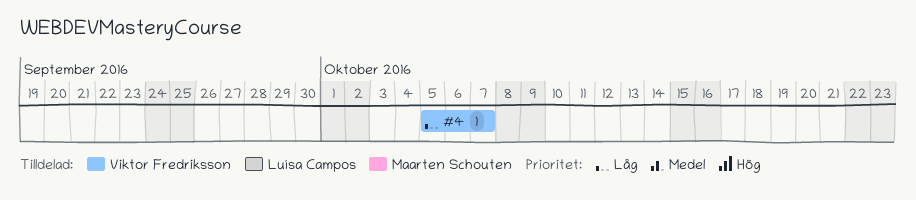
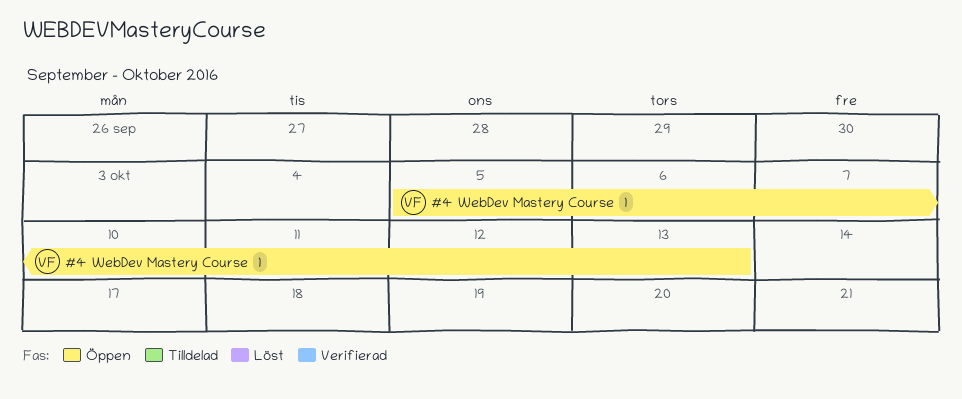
#4, due: Oct 7 -> Oct 13

